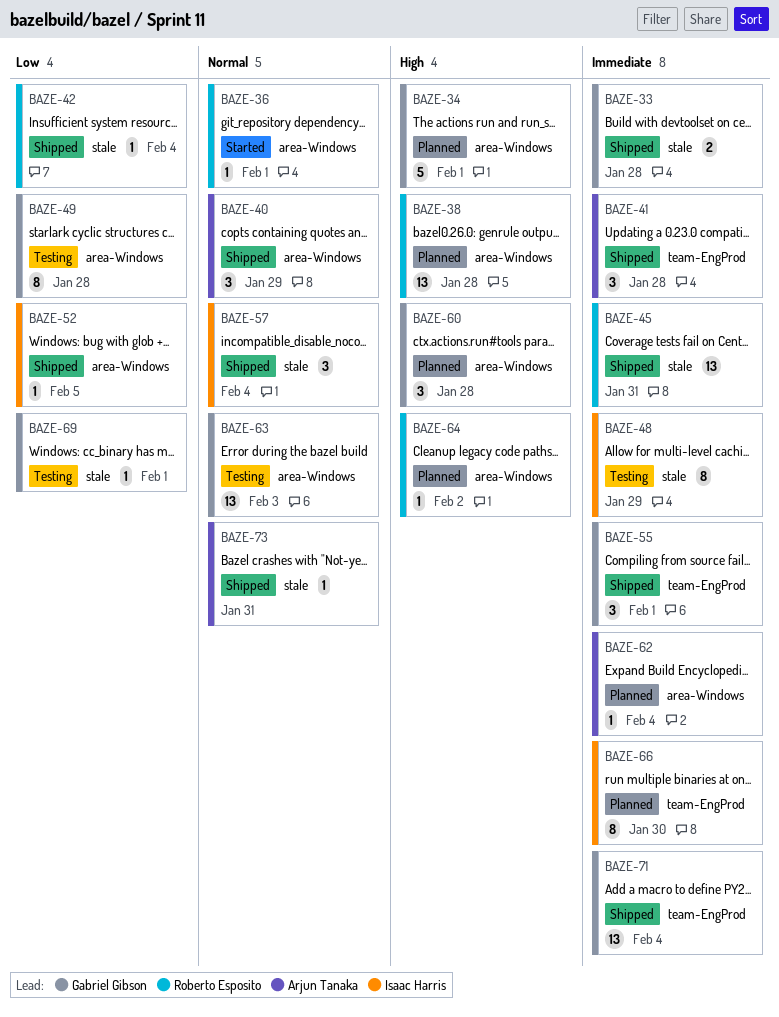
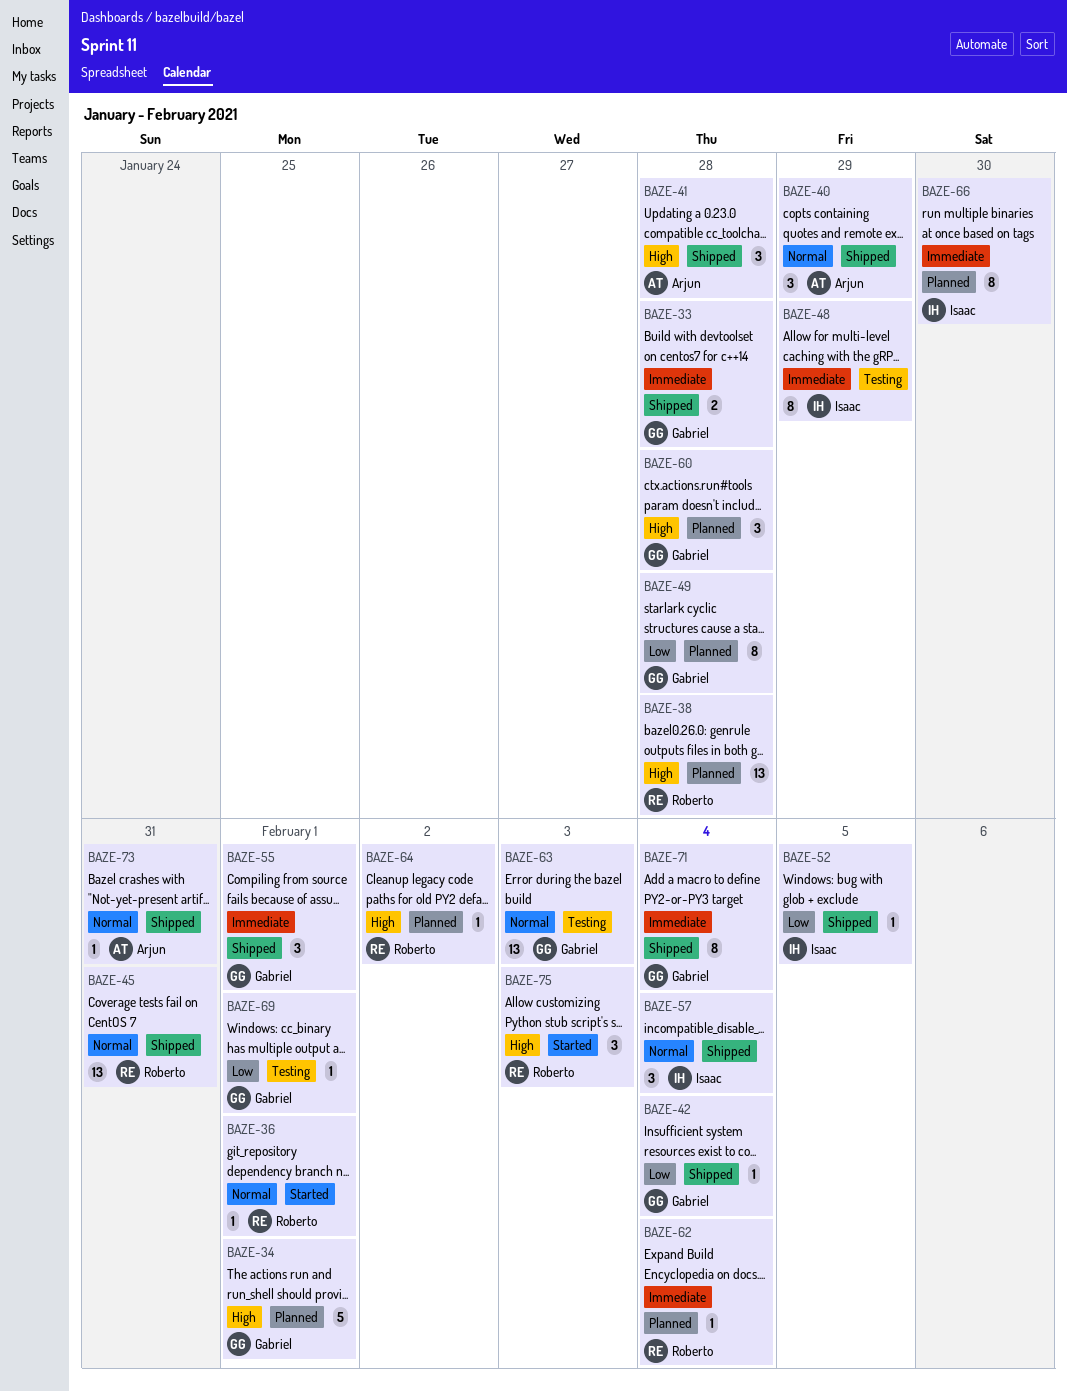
BAZE-41, priority: Immediate -> High
BAZE-42, owner: Roberto Esposito -> Gabriel Gibson
BAZE-45, priority: Immediate -> Normal
BAZE-49, status: Testing -> Planned
BAZE-62, owner: Arjun Tanaka -> Roberto Esposito
BAZE-71, estimate: 13 -> 8
BAZE-75: none -> present

